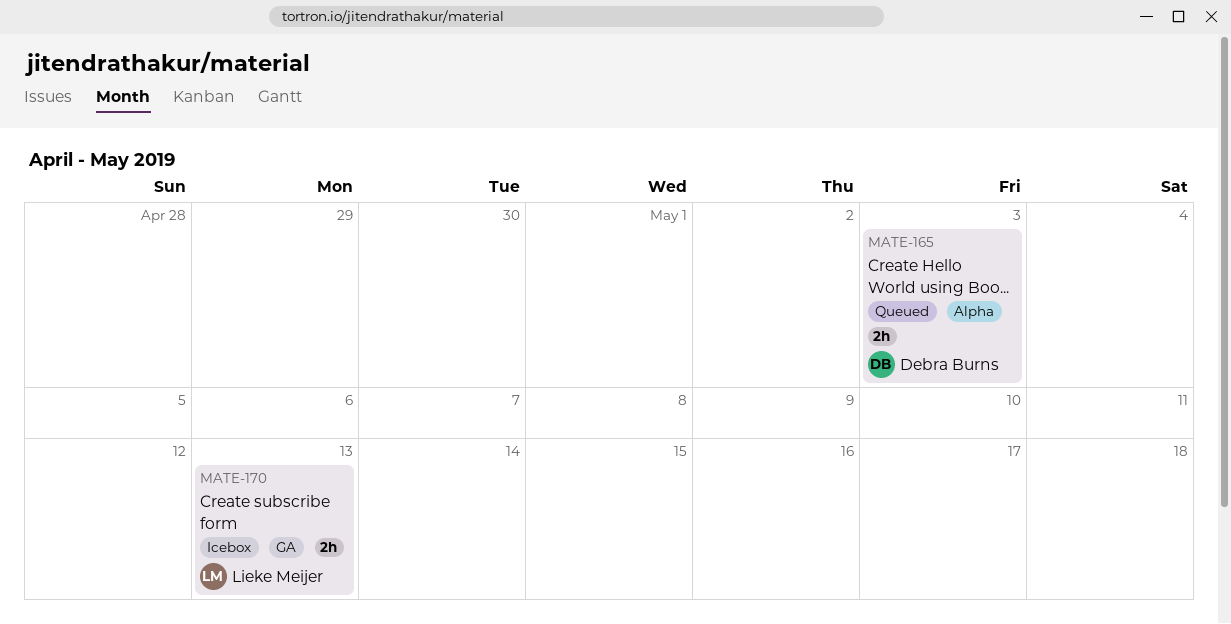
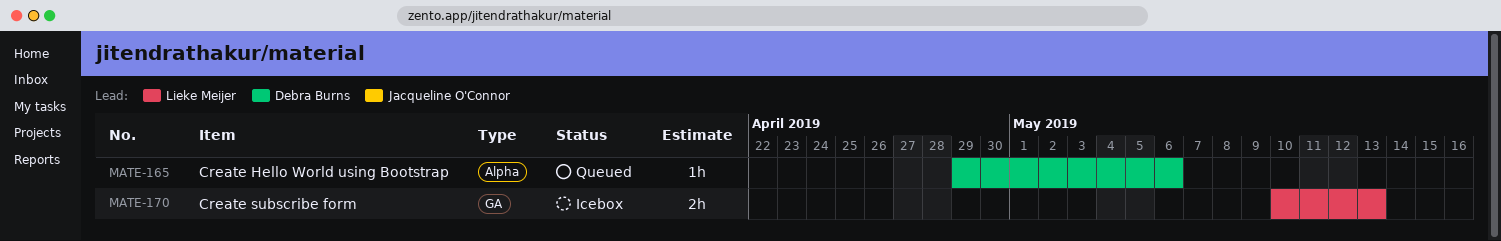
MATE-165, estimate: 2h -> 1h
MATE-165, due: May 3 -> May 6

